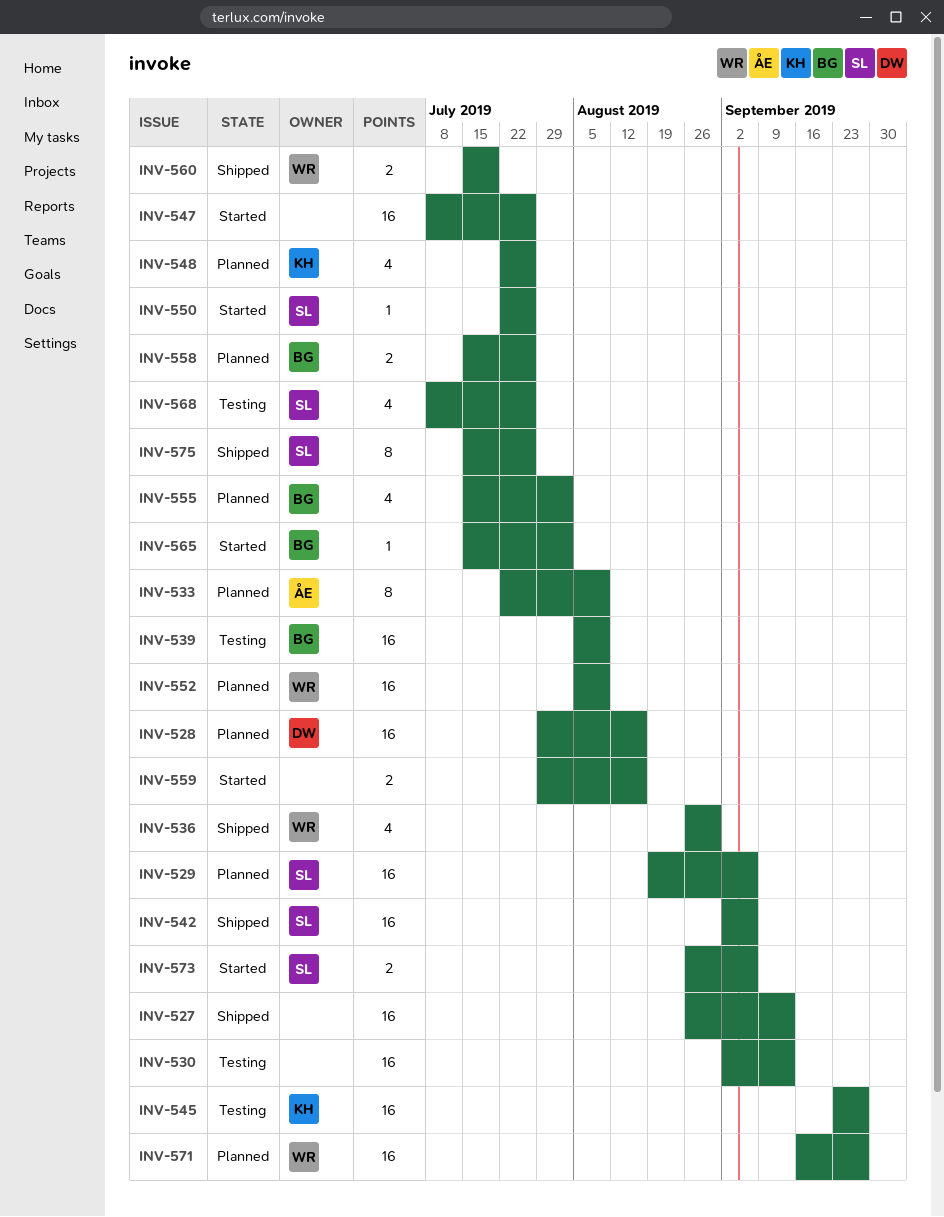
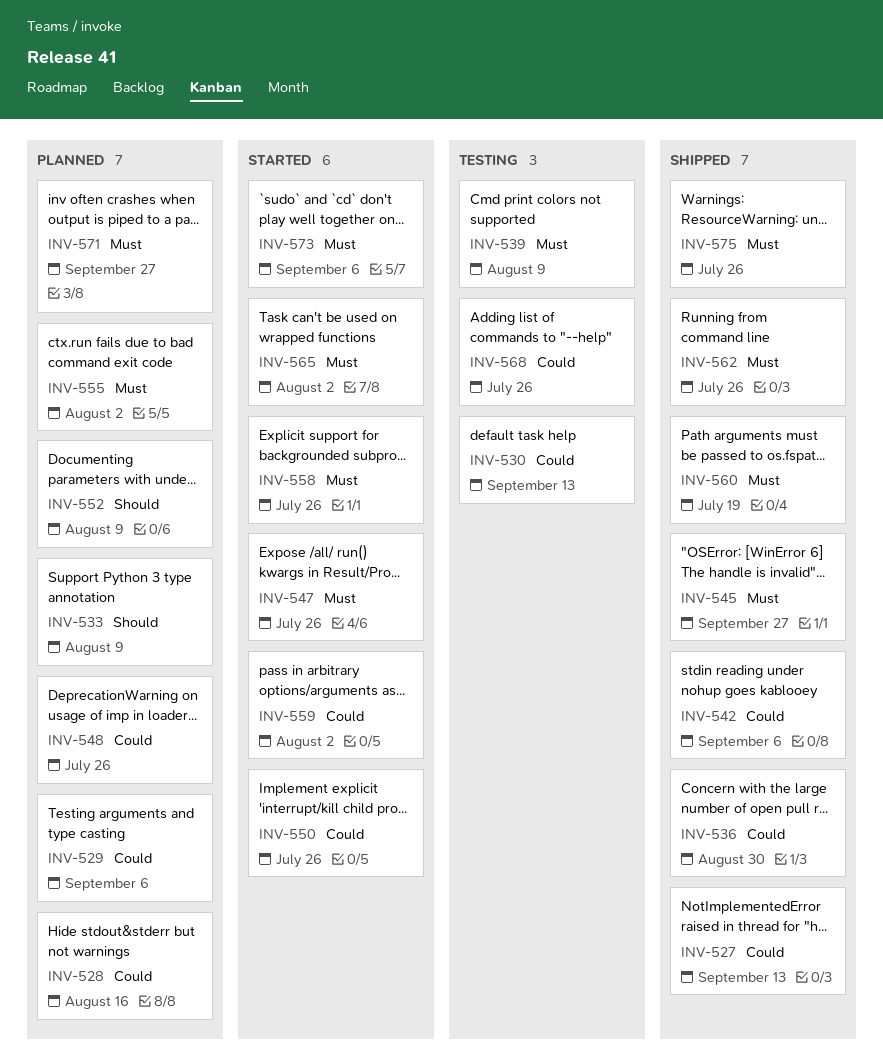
INV-545, status: Testing -> Shipped
INV-558, status: Planned -> Started
INV-559, due: Aug 16 -> Aug 2
INV-562: none -> present

